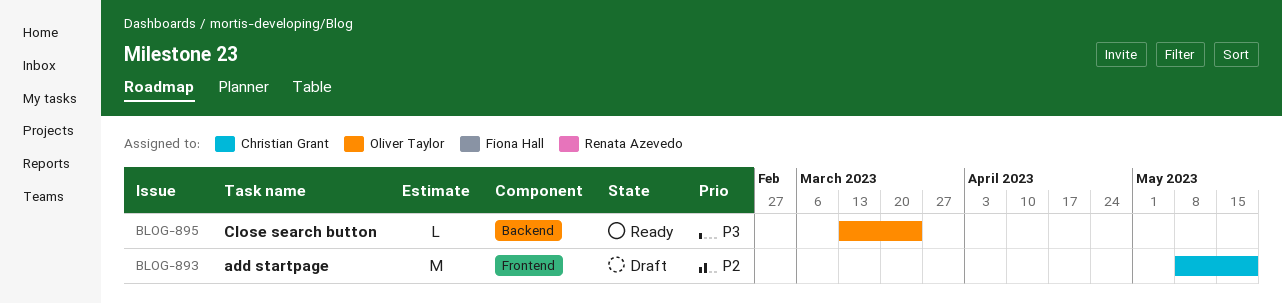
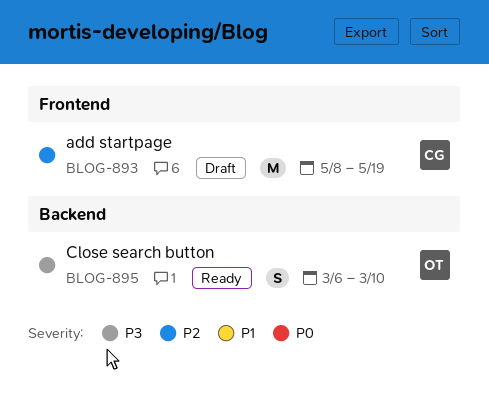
BLOG-895, estimate: L -> S
BLOG-895, start: Mar 13 -> Mar 6
BLOG-895, due: Mar 24 -> Mar 10

